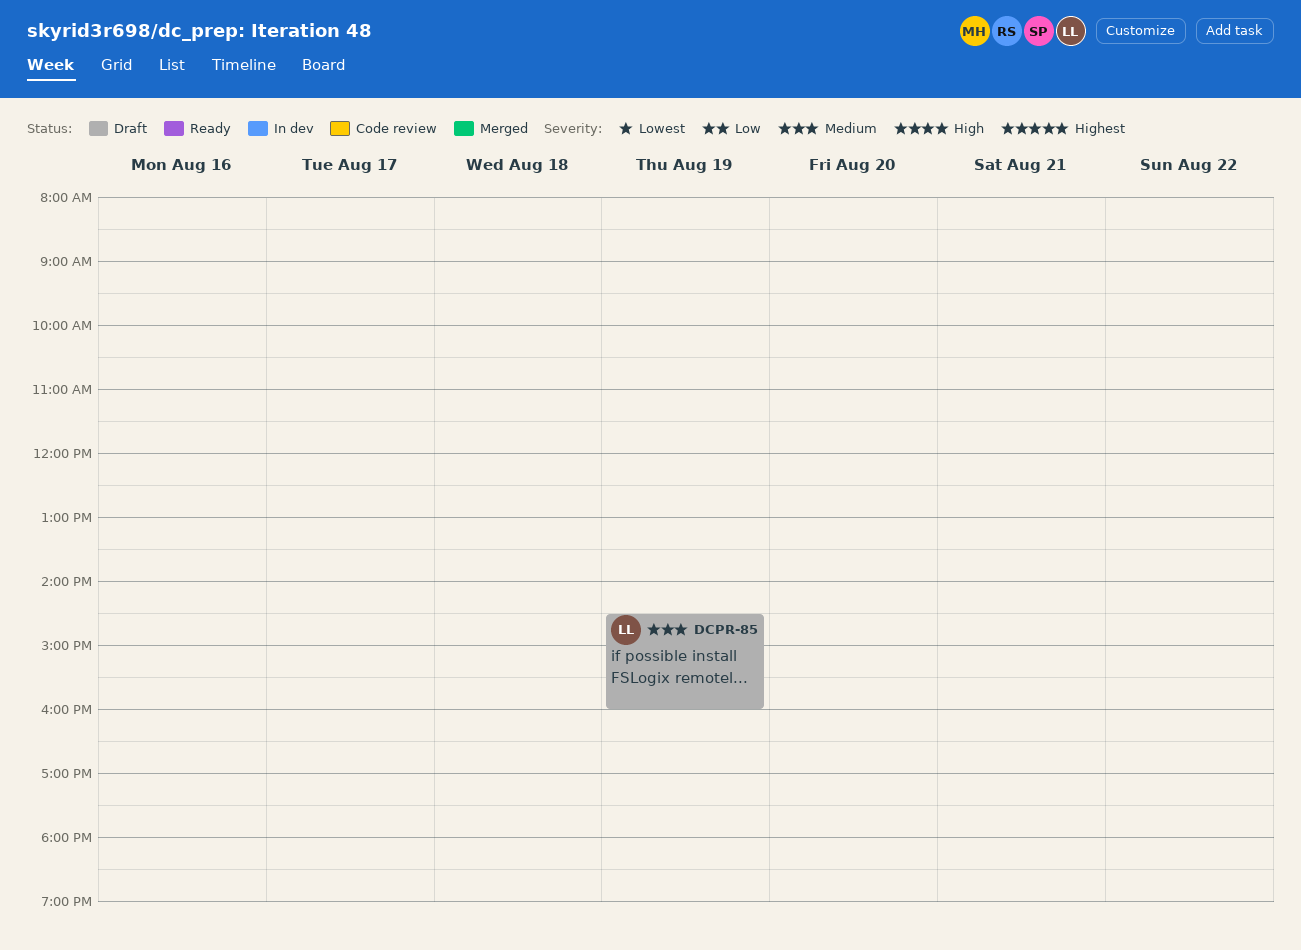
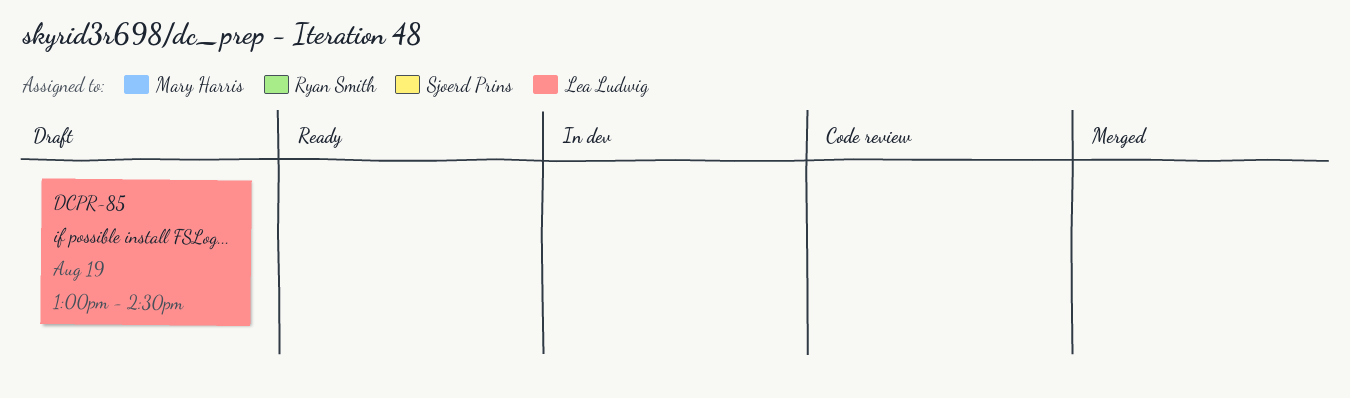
DCPR-85, begins: 14:30 -> 13:00
DCPR-85, ends: 16:00 -> 14:30

